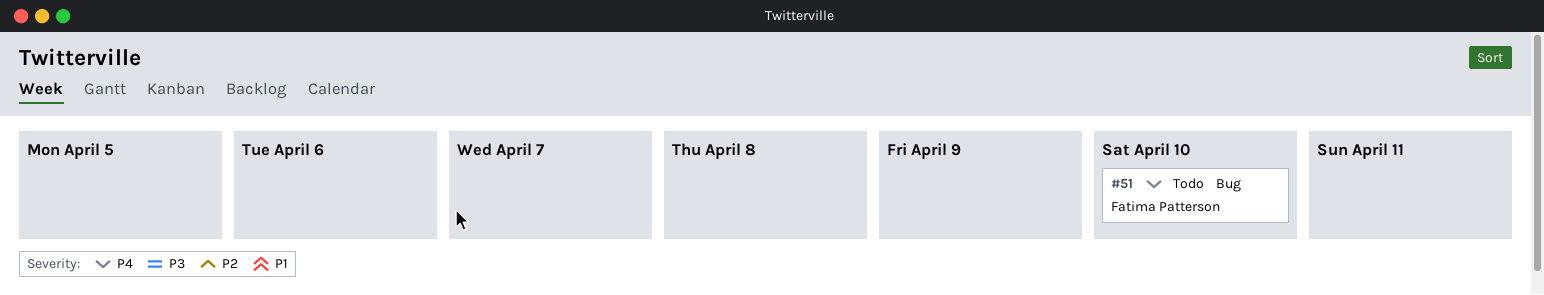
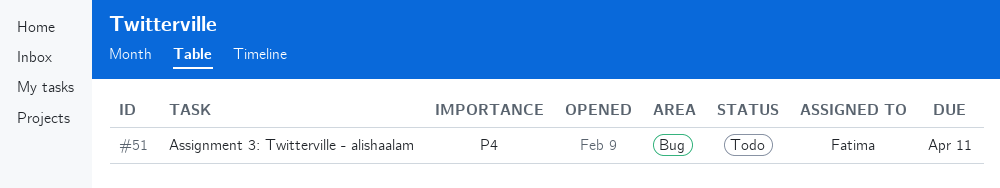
#51, due: Apr 10 -> Apr 11

